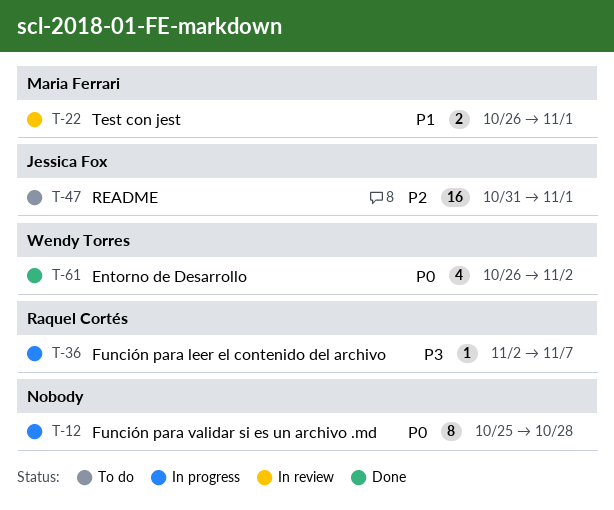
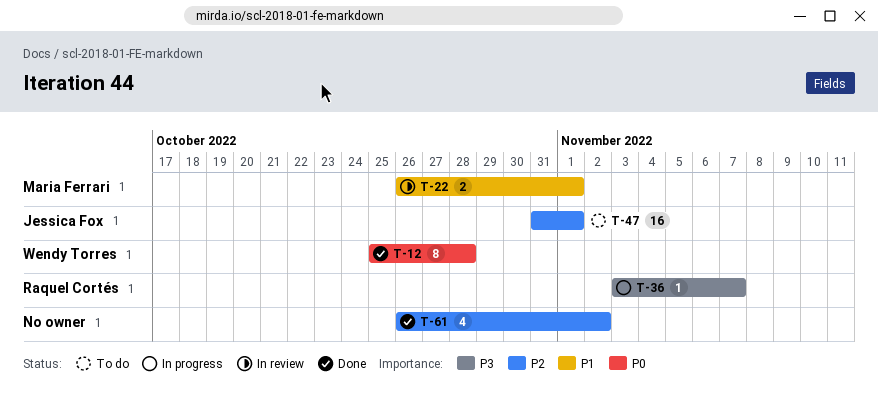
T-12, status: In progress -> Done
T-12, owner: none -> Wendy Torres
T-36, start: Nov 2 -> Nov 3
T-61, owner: Wendy Torres -> none
T-61, priority: P0 -> P2

